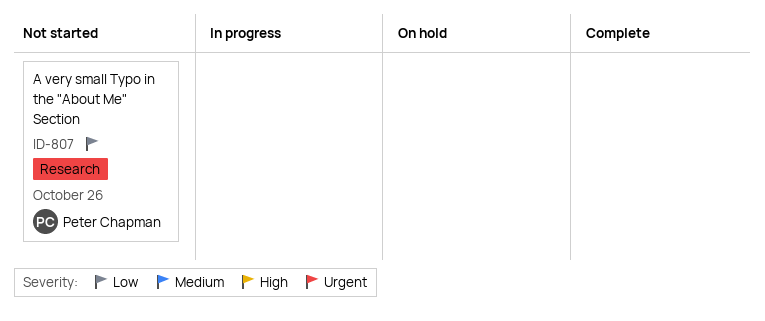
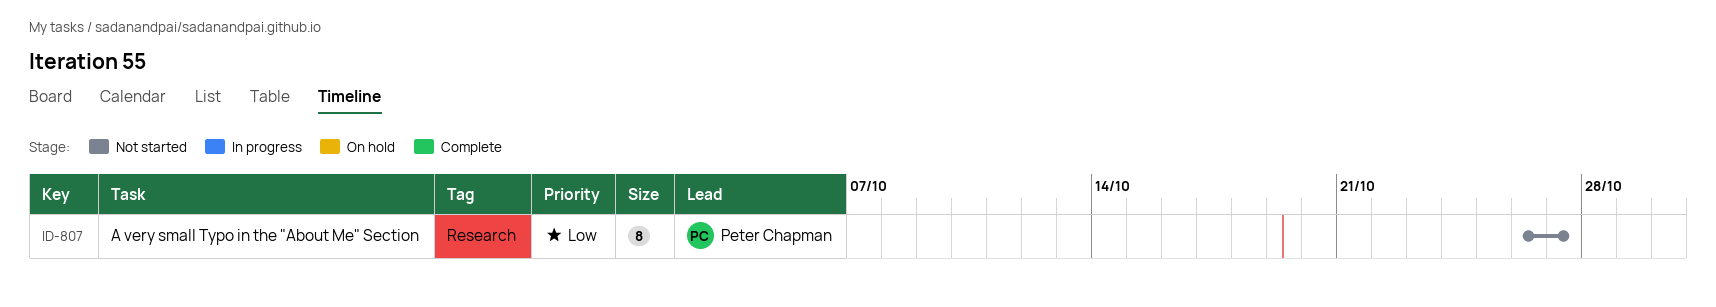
ID-807, due: Oct 26 -> Oct 27

